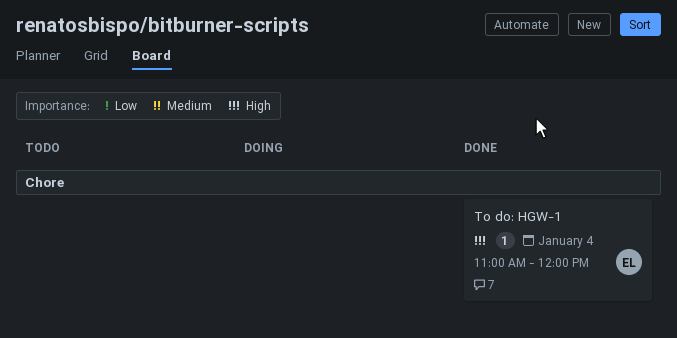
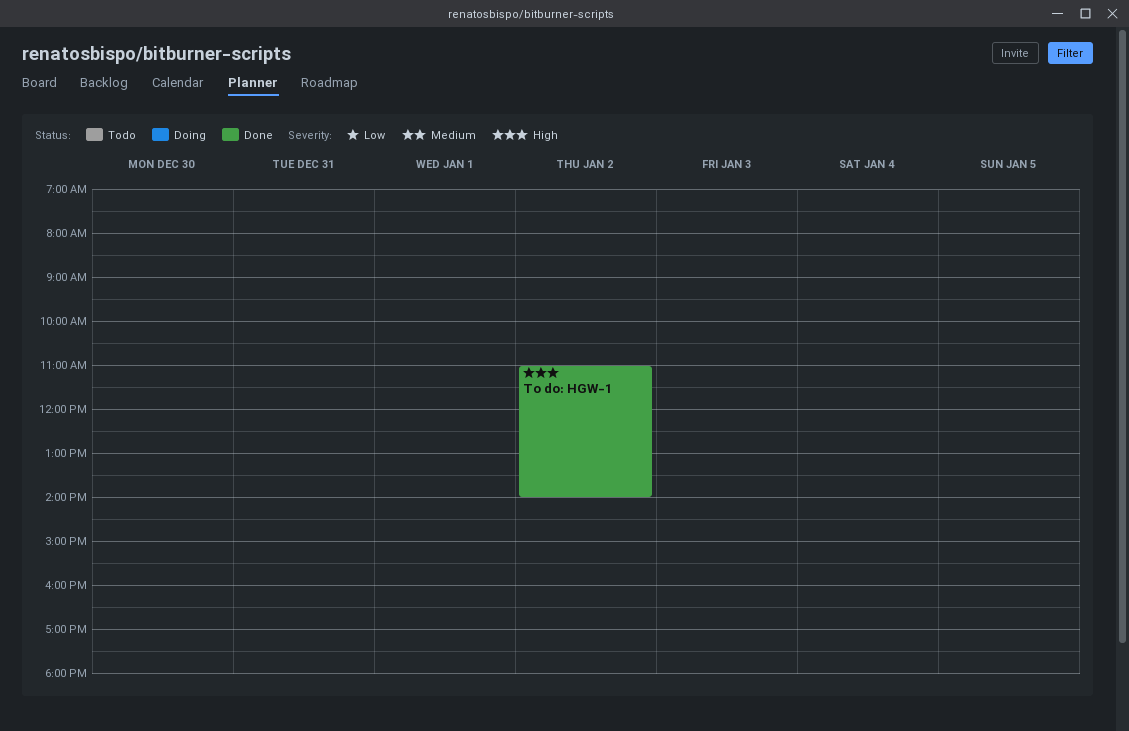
To do: HGW-1, day: Jan 4 -> Jan 2
To do: HGW-1, ends: 12:00 -> 14:00

